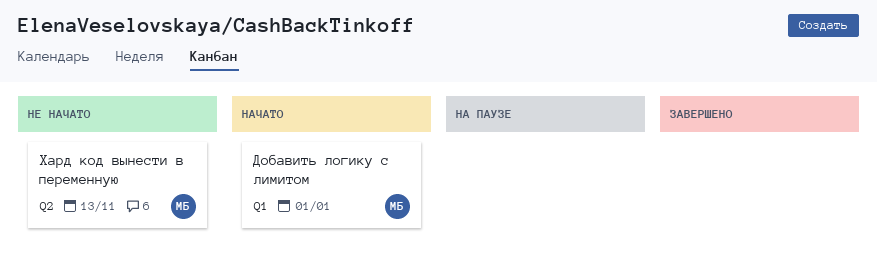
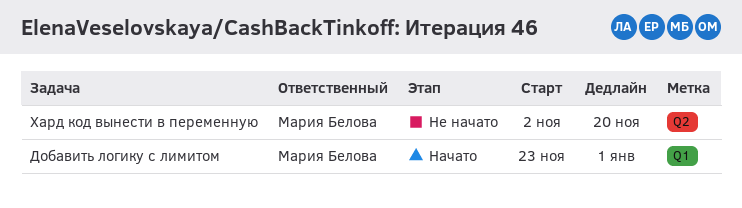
Хард код вынести в переменную, due: Nov 13 -> Nov 20

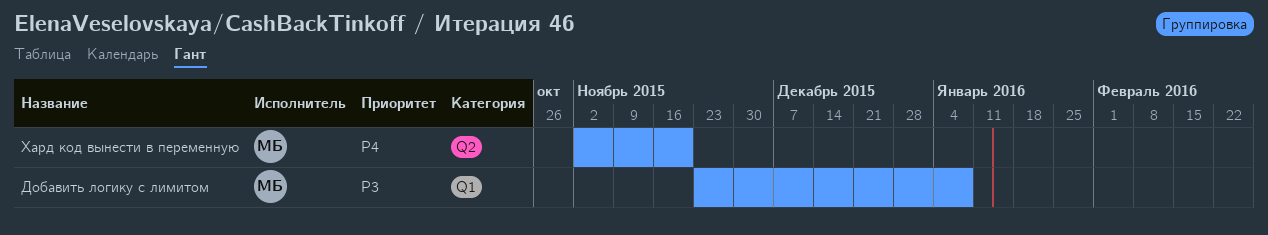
Добавить логику с лимитом, due: Jan 1 -> Jan 8

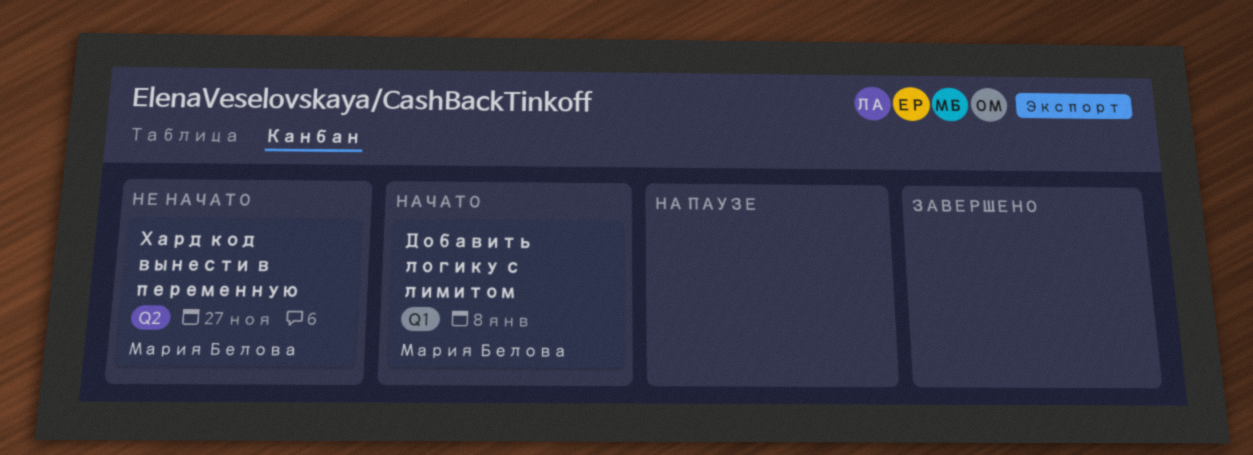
Хард код вынести в переменную, due: Nov 20 -> Nov 27

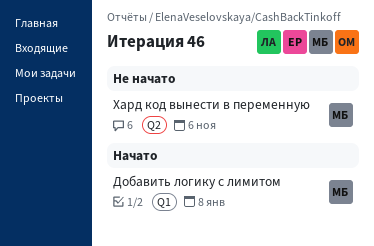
Хард код вынести в переменную, due: Nov 27 -> Nov 6

